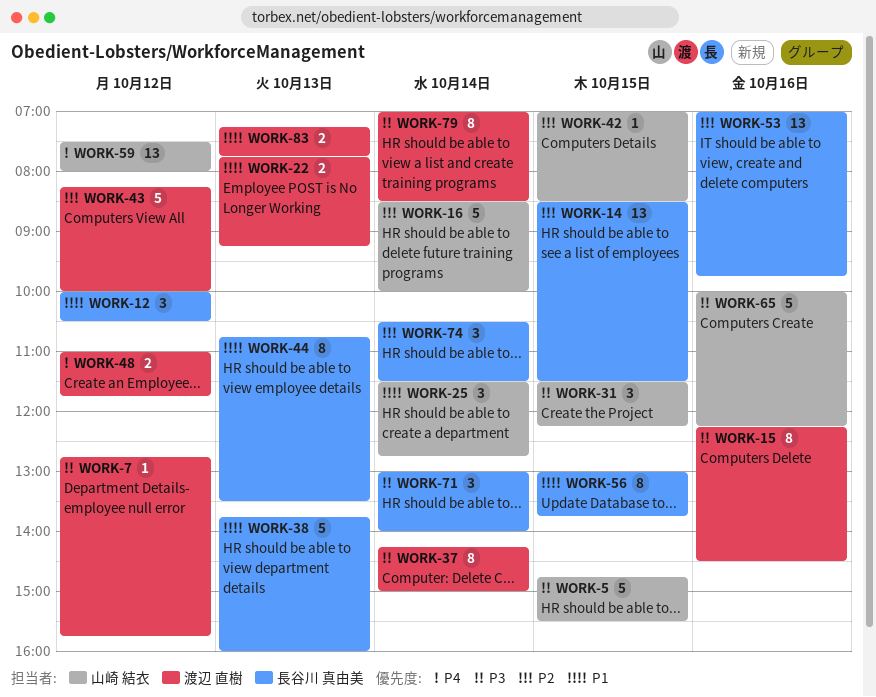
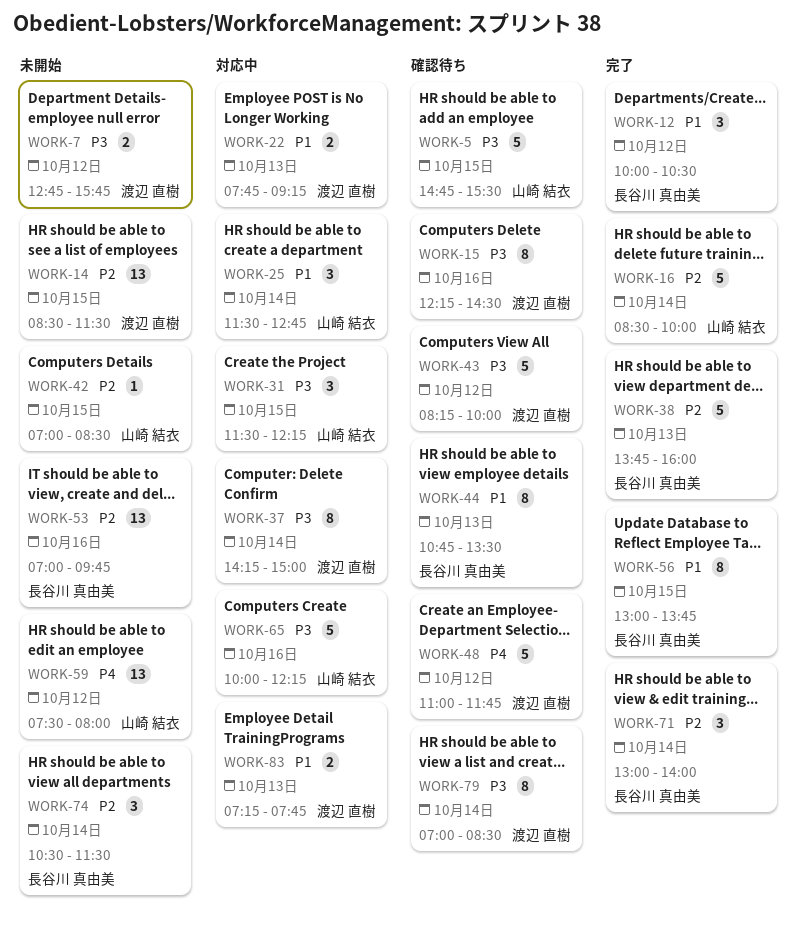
WORK-7, estimate: 1 -> 2
WORK-14, owner: 長谷川 真由美 -> 渡辺 直樹
WORK-38, priority: P1 -> P2
WORK-43, priority: P2 -> P3
WORK-48, estimate: 2 -> 5
WORK-71, priority: P3 -> P2

